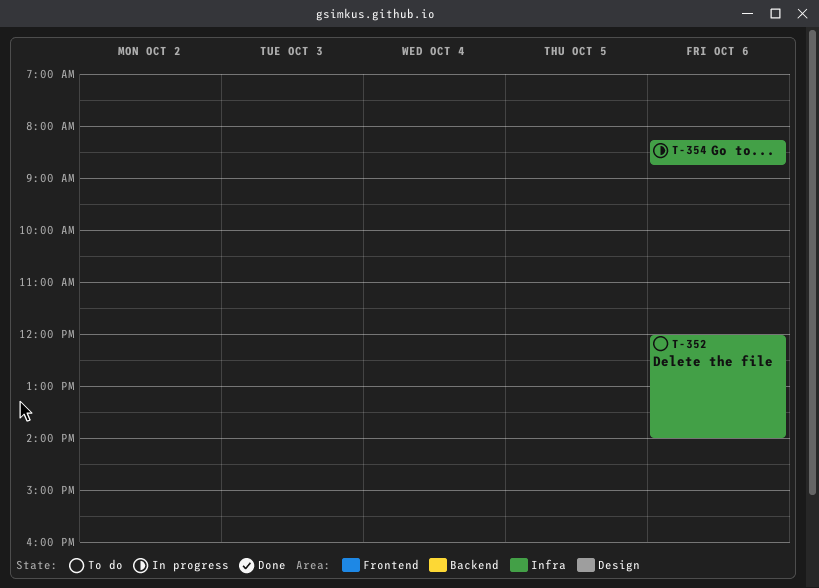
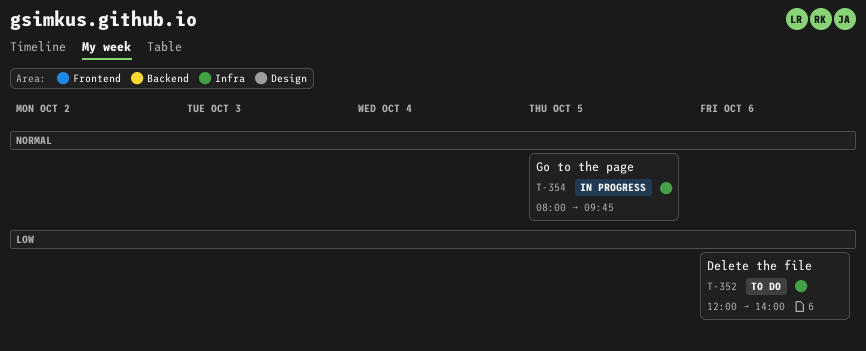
T-354, day: Oct 6 -> Oct 5
T-354, begins: 08:15 -> 08:00
T-354, ends: 08:45 -> 09:45

